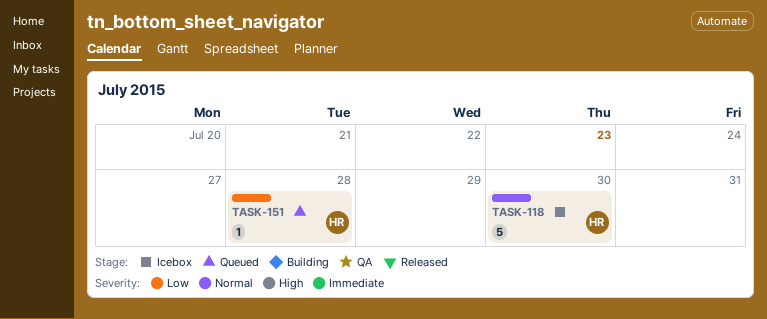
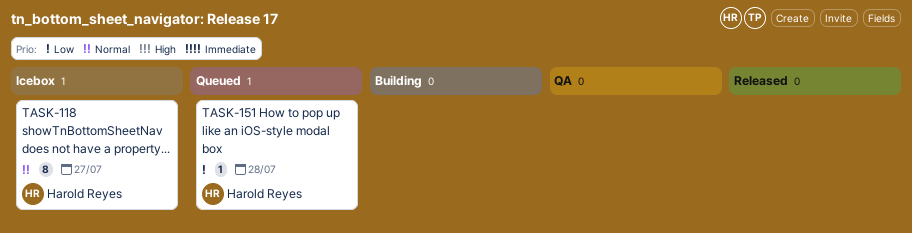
TASK-118, estimate: 5 -> 8
TASK-118, due: Jul 30 -> Jul 27

